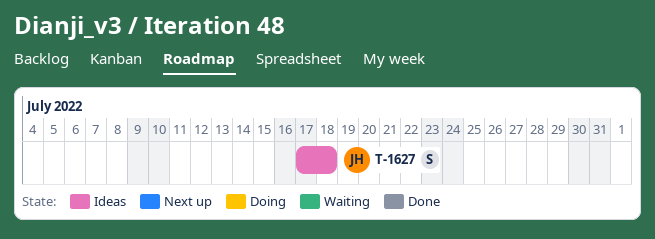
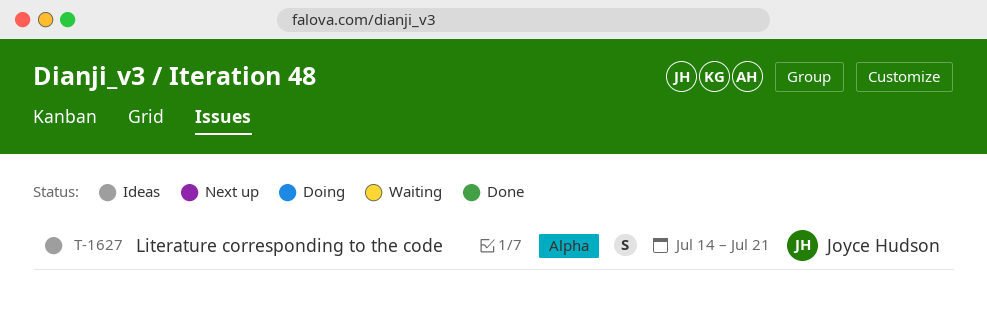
T-1627, start: Jul 17 -> Jul 14
T-1627, due: Jul 18 -> Jul 21

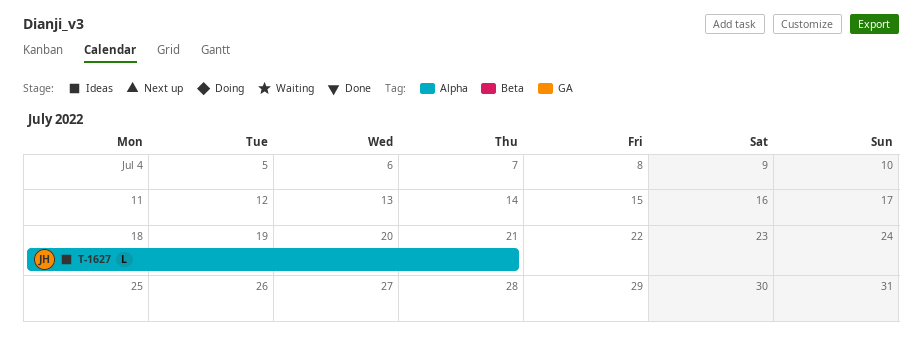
T-1627, estimate: S -> L
T-1627, start: Jul 14 -> Jul 18

